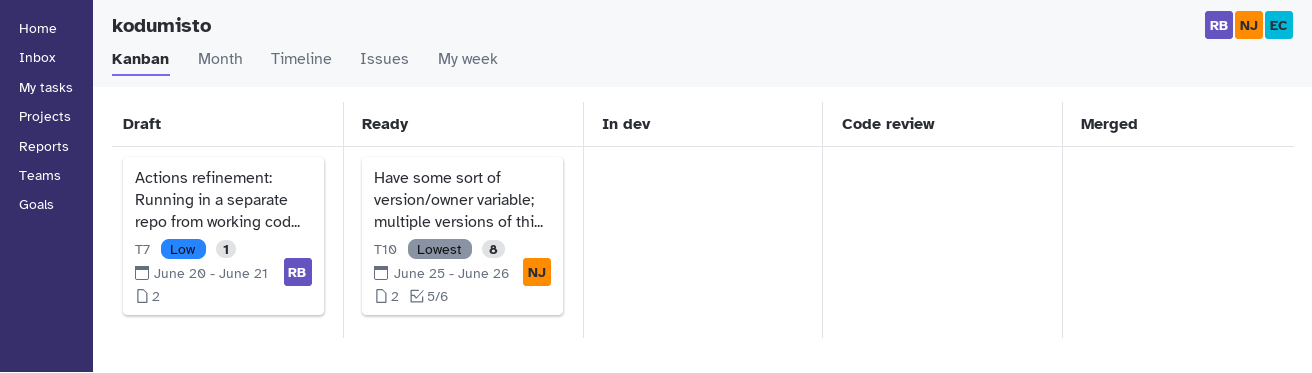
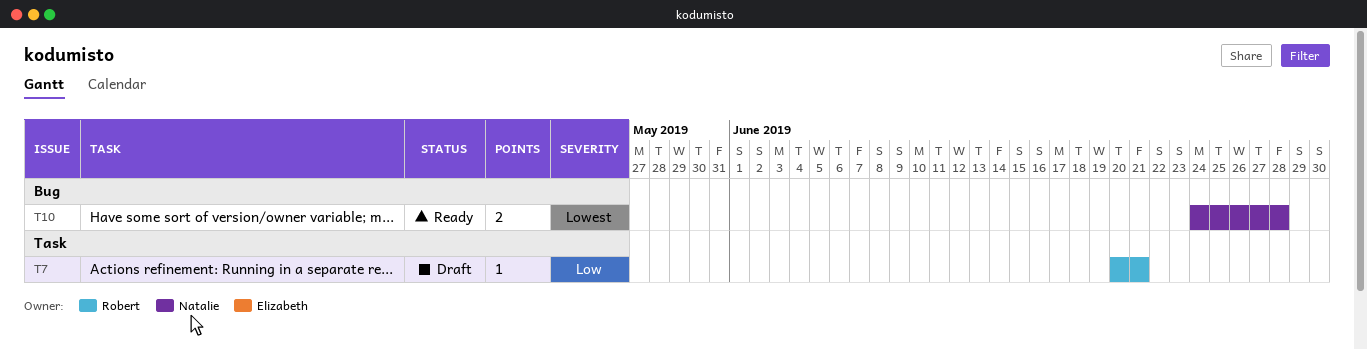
T10, estimate: 8 -> 2
T10, start: Jun 25 -> Jun 24
T10, due: Jun 26 -> Jun 28

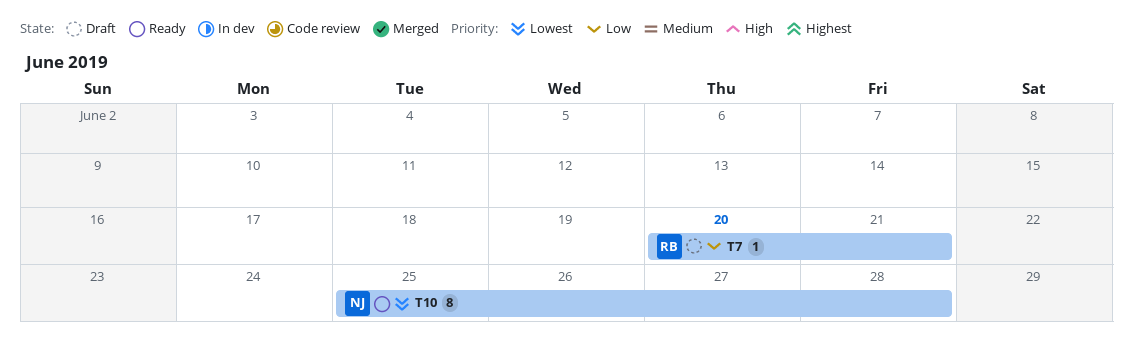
T10, estimate: 2 -> 8
T10, start: Jun 24 -> Jun 25

